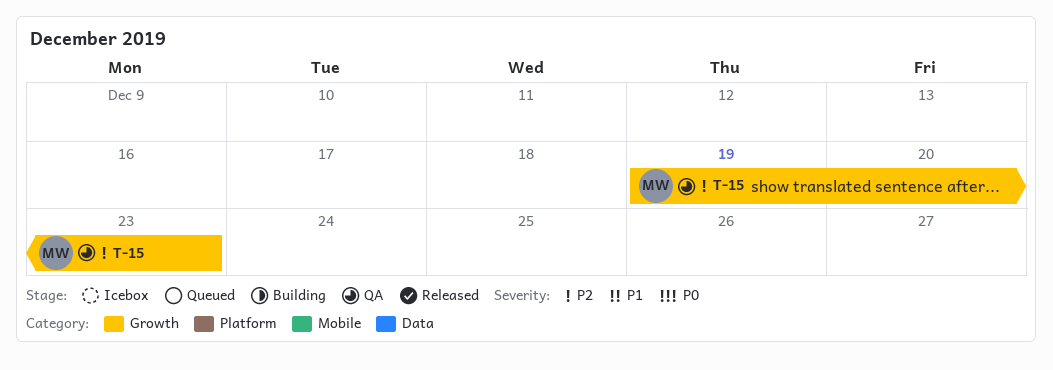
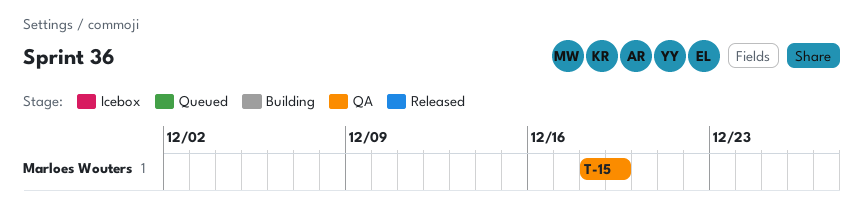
T-15, start: Dec 19 -> Dec 18
T-15, due: Dec 23 -> Dec 19

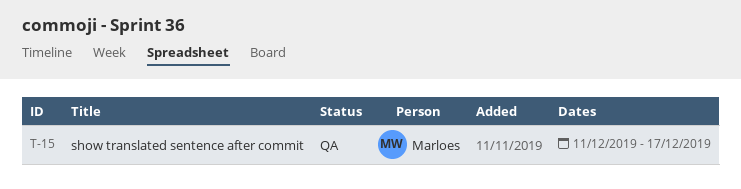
T-15, start: Dec 18 -> Dec 11
T-15, due: Dec 19 -> Dec 17

